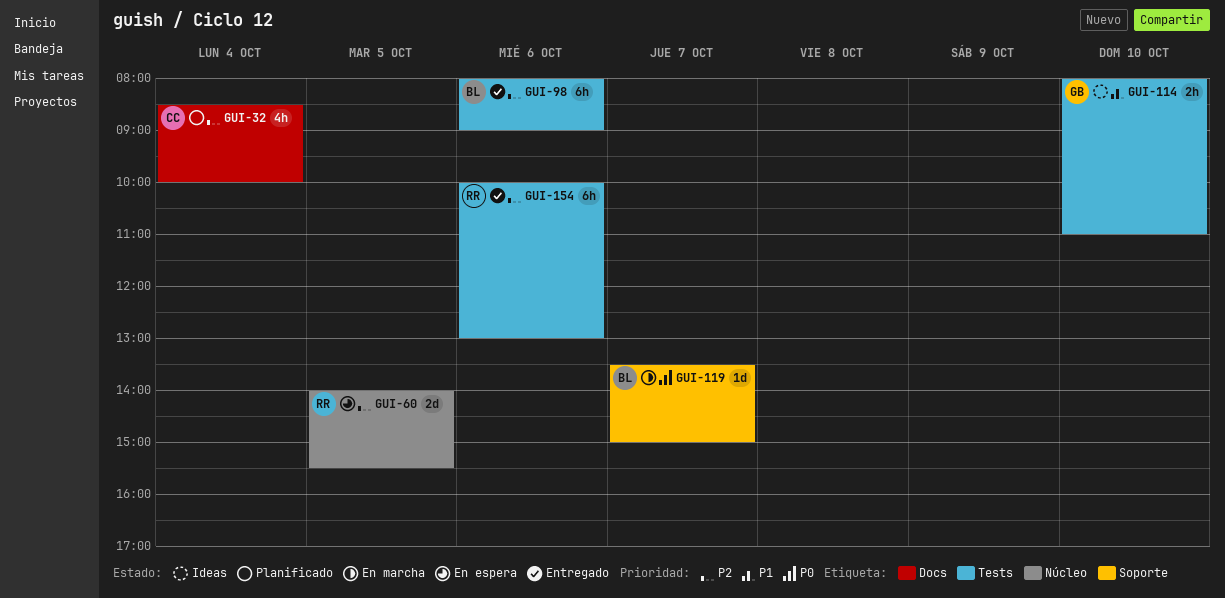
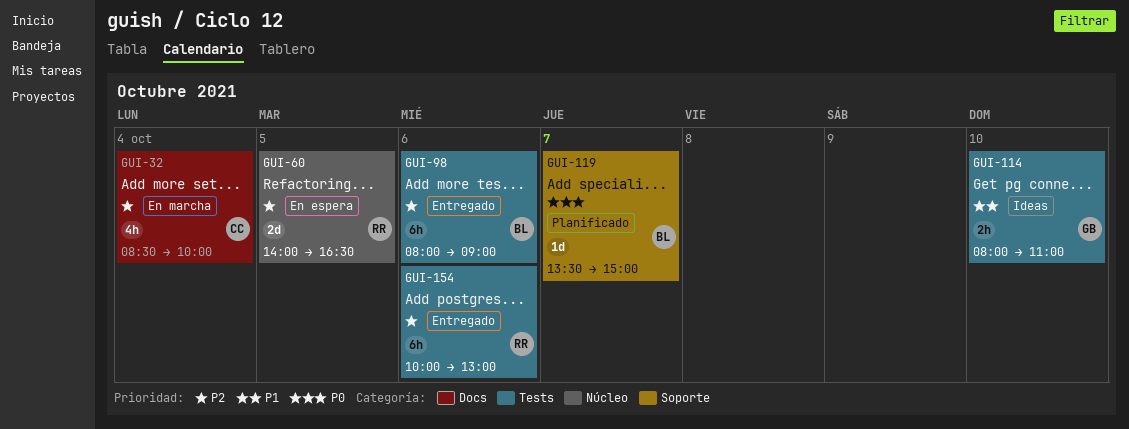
GUI-32, status: Planificado -> En marcha
GUI-60, ends: 15:30 -> 16:30
GUI-119, status: En marcha -> Planificado

